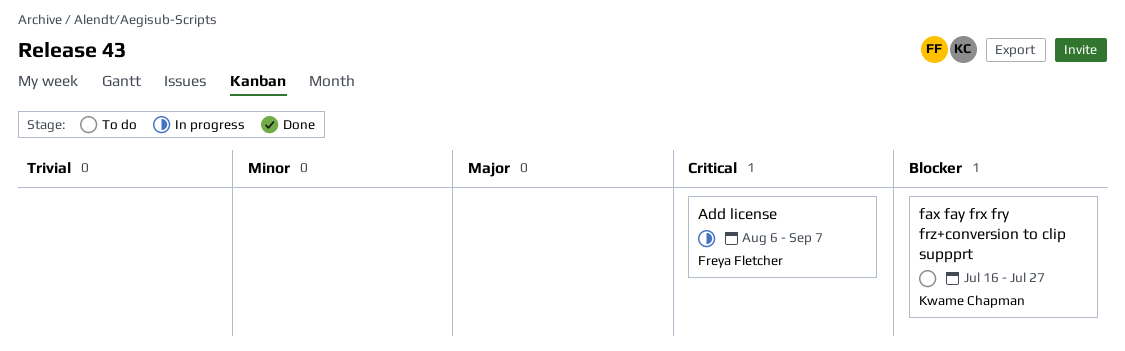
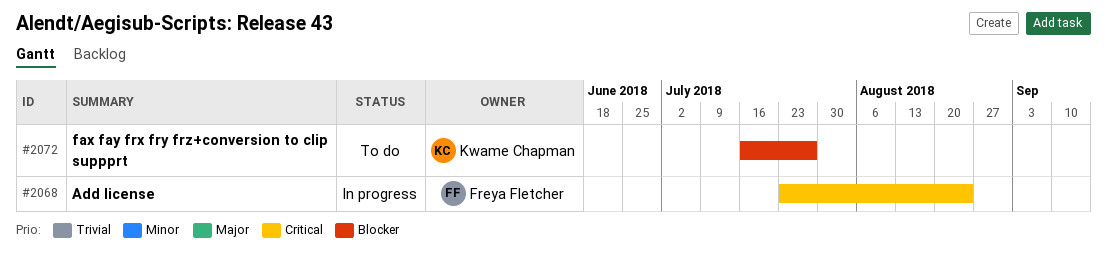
Add license, start: Aug 6 -> Jul 23
Add license, due: Sep 7 -> Aug 24

